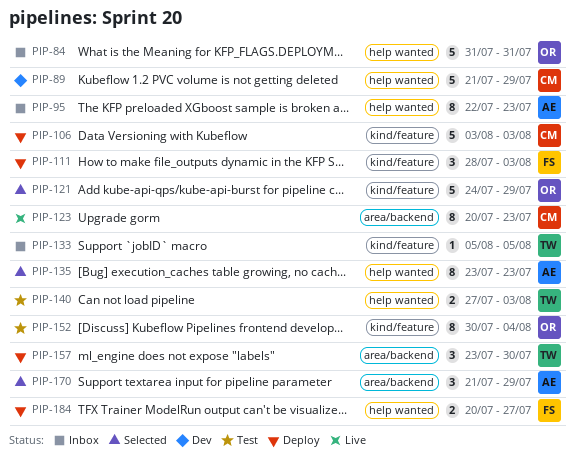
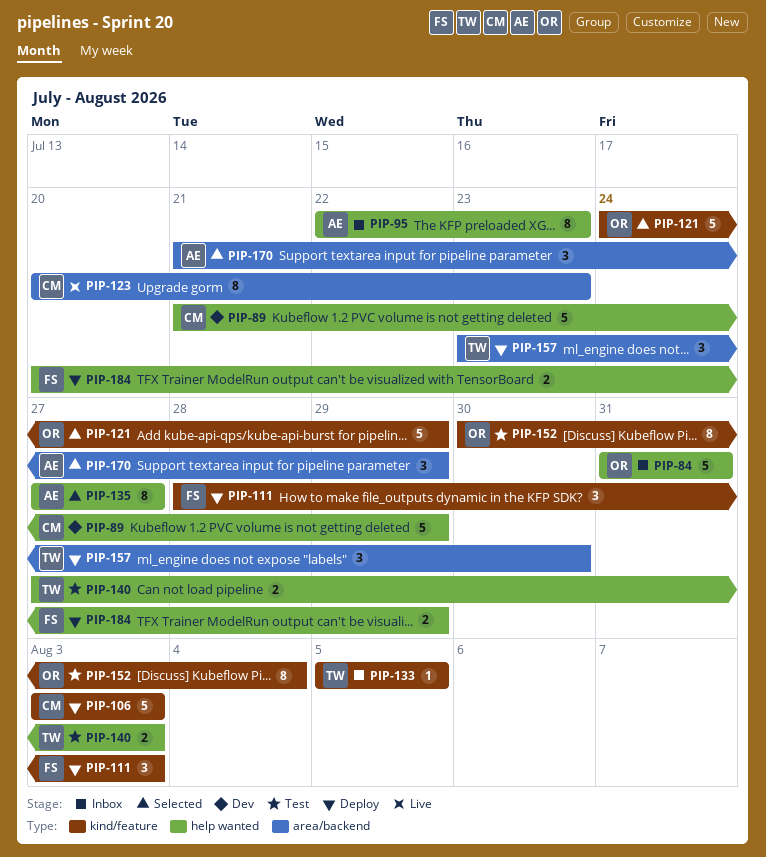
PIP-135, start: Jul 23 -> Jul 27
PIP-135, due: Jul 23 -> Jul 27
PIP-184, due: Jul 27 -> Jul 29

